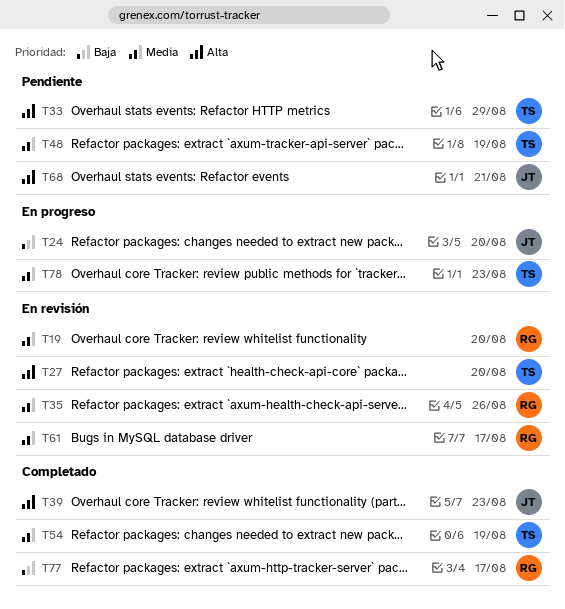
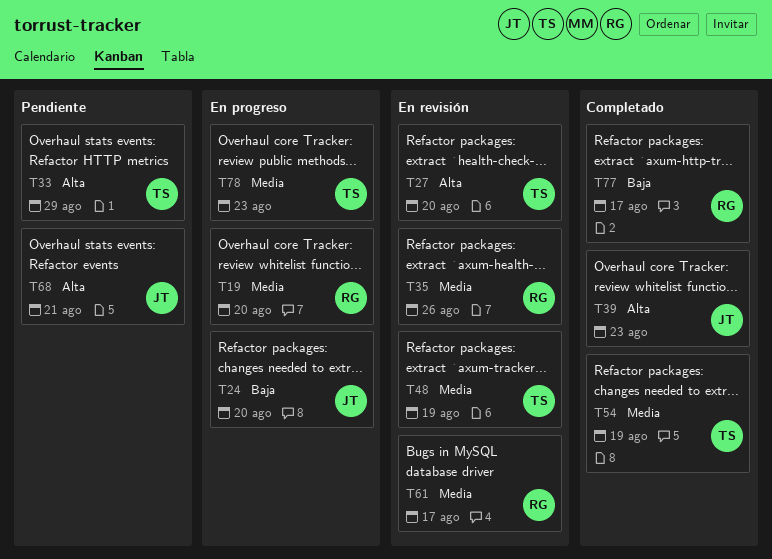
T19, status: En revisión -> En progreso
T48, status: Pendiente -> En revisión

